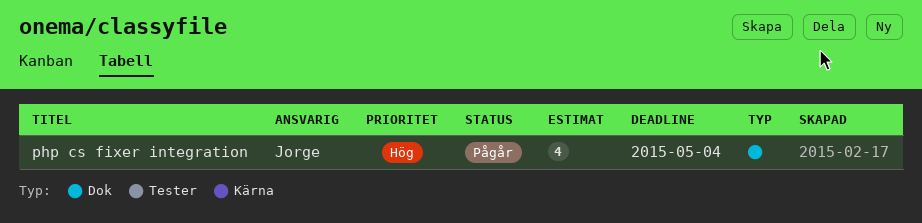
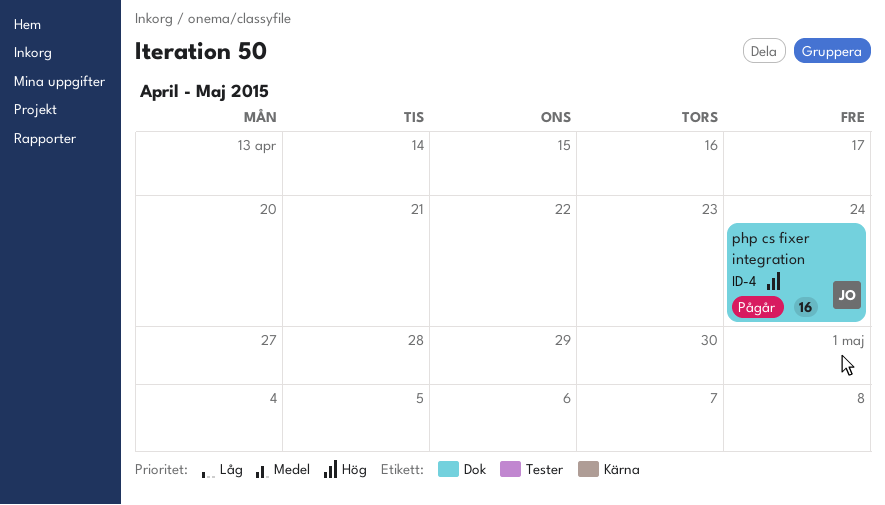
php cs fixer integration, estimate: 4 -> 16
php cs fixer integration, due: May 4 -> Apr 24

